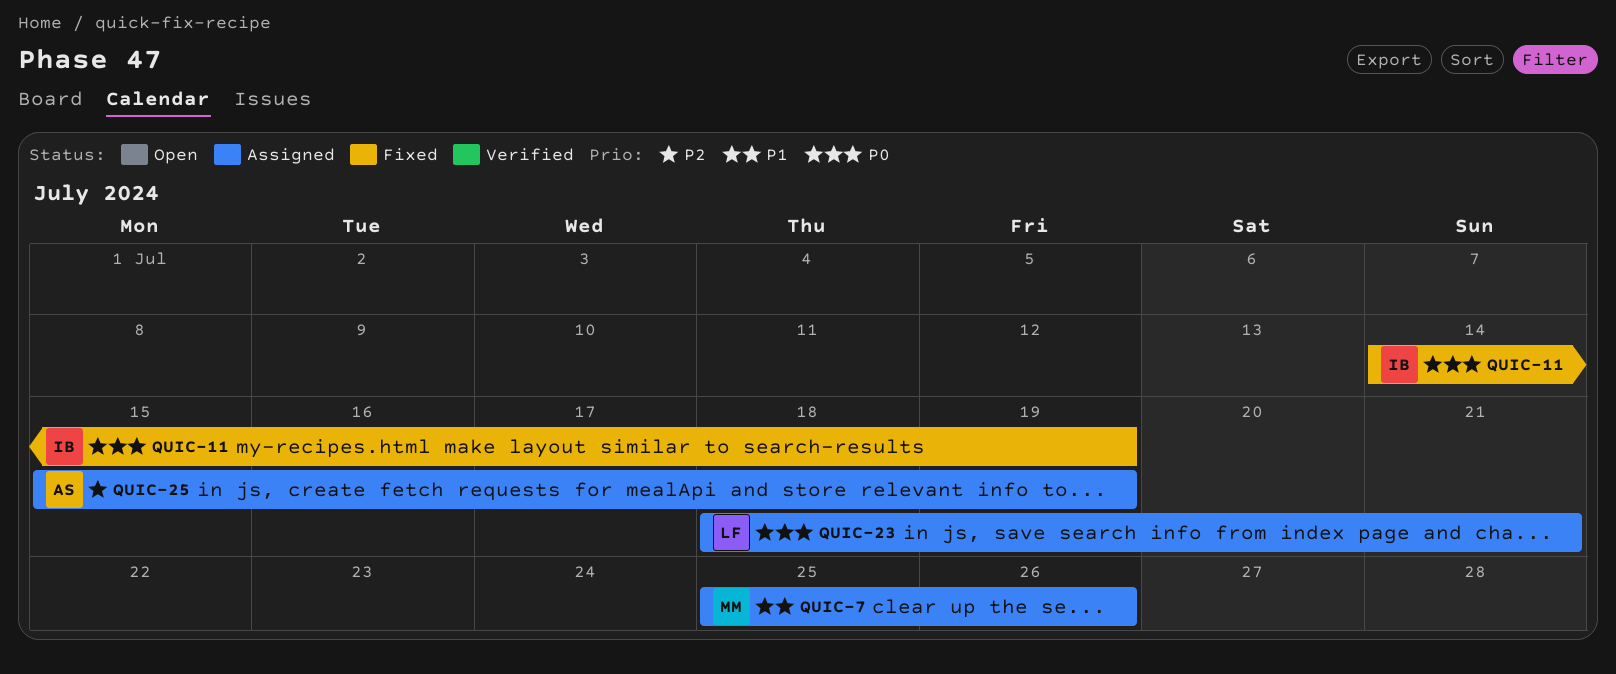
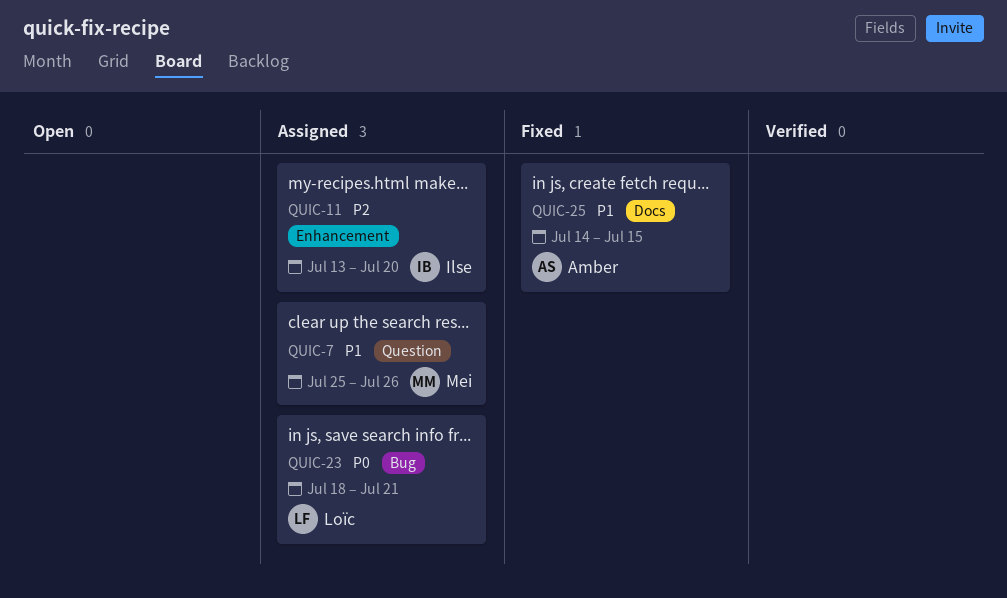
QUIC-11, status: Fixed -> Assigned
QUIC-11, priority: P0 -> P2
QUIC-11, start: Jul 14 -> Jul 13
QUIC-11, due: Jul 19 -> Jul 20
QUIC-25, status: Assigned -> Fixed
QUIC-25, priority: P2 -> P1
QUIC-25, start: Jul 15 -> Jul 14
QUIC-25, due: Jul 19 -> Jul 15

